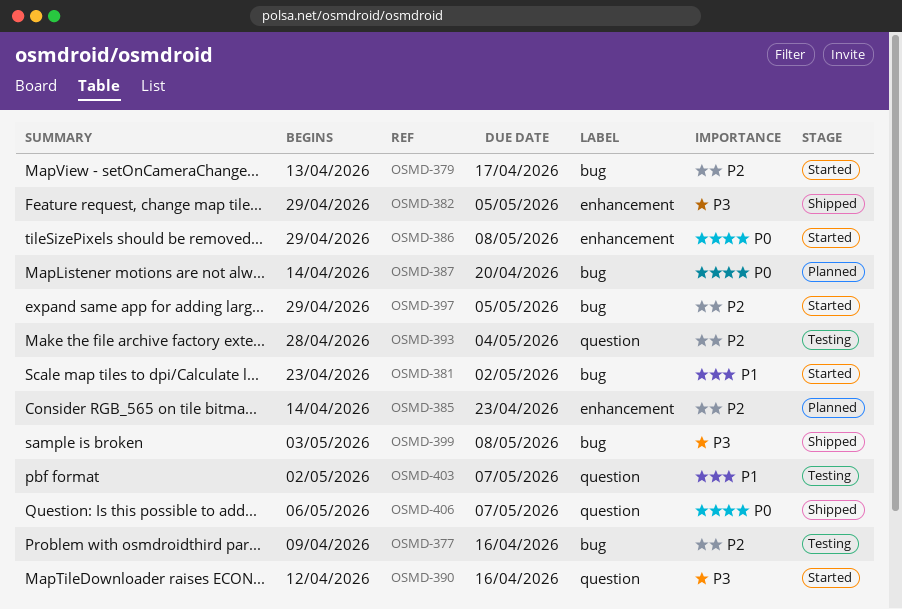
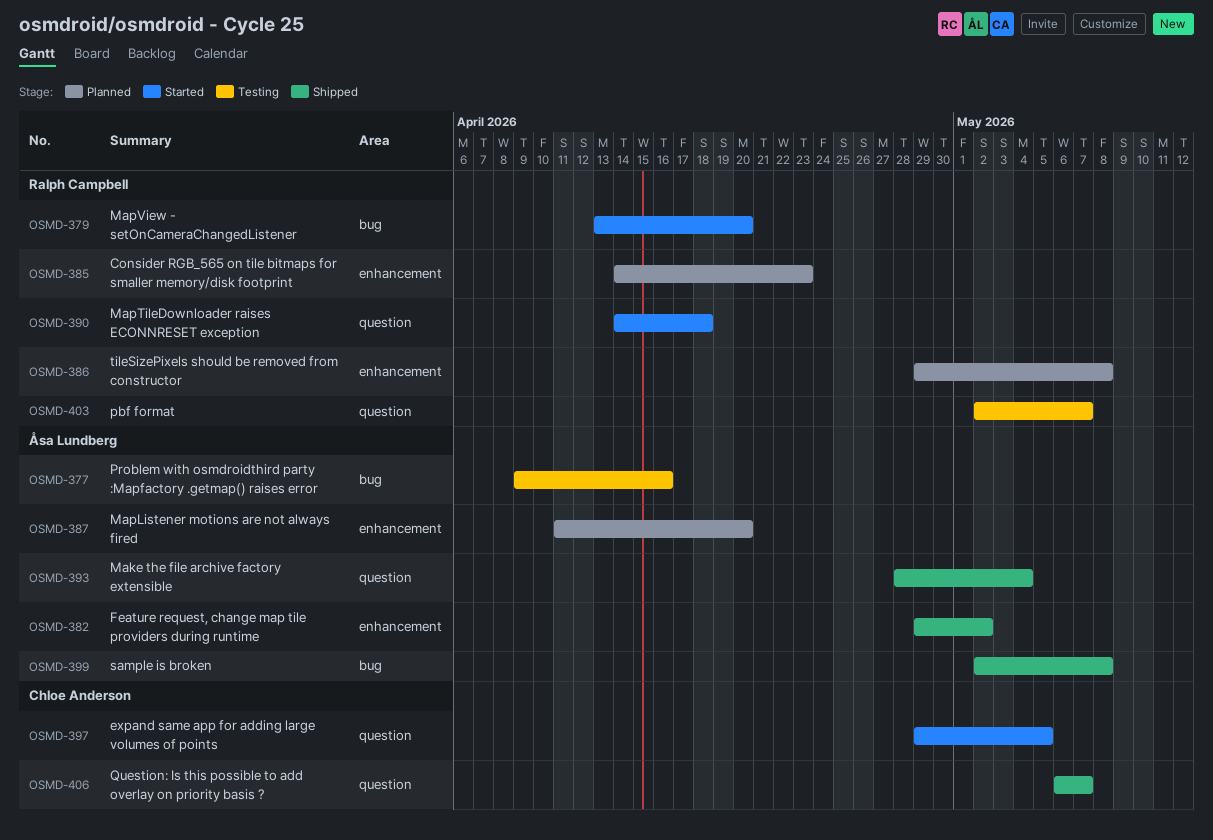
OSMD-379, due: Apr 17 -> Apr 20
OSMD-381: present -> none
OSMD-382, due: May 5 -> May 2
OSMD-386, status: Started -> Planned
OSMD-387, label: bug -> enhancement
OSMD-387, start: Apr 14 -> Apr 11
OSMD-390, start: Apr 12 -> Apr 14
OSMD-390, due: Apr 16 -> Apr 18
OSMD-393, status: Testing -> Shipped
OSMD-397, label: bug -> question
OSMD-399, start: May 3 -> May 2

